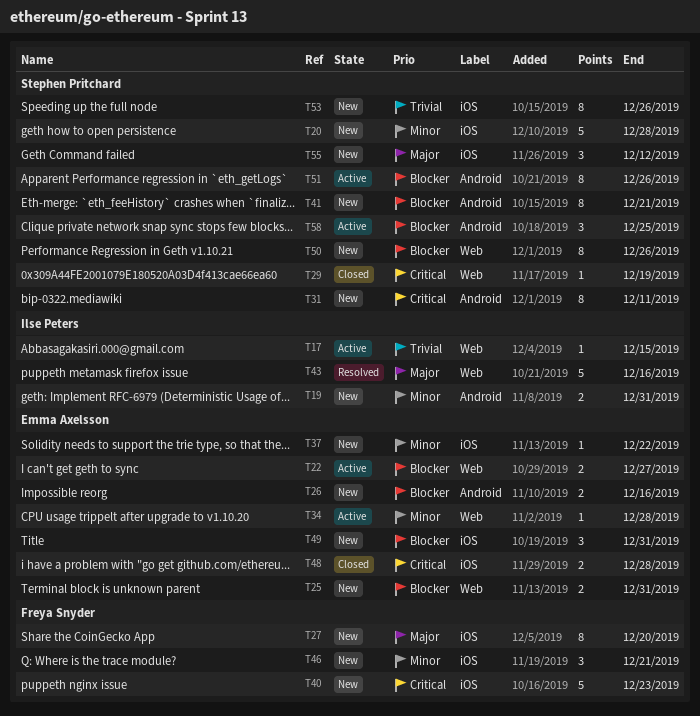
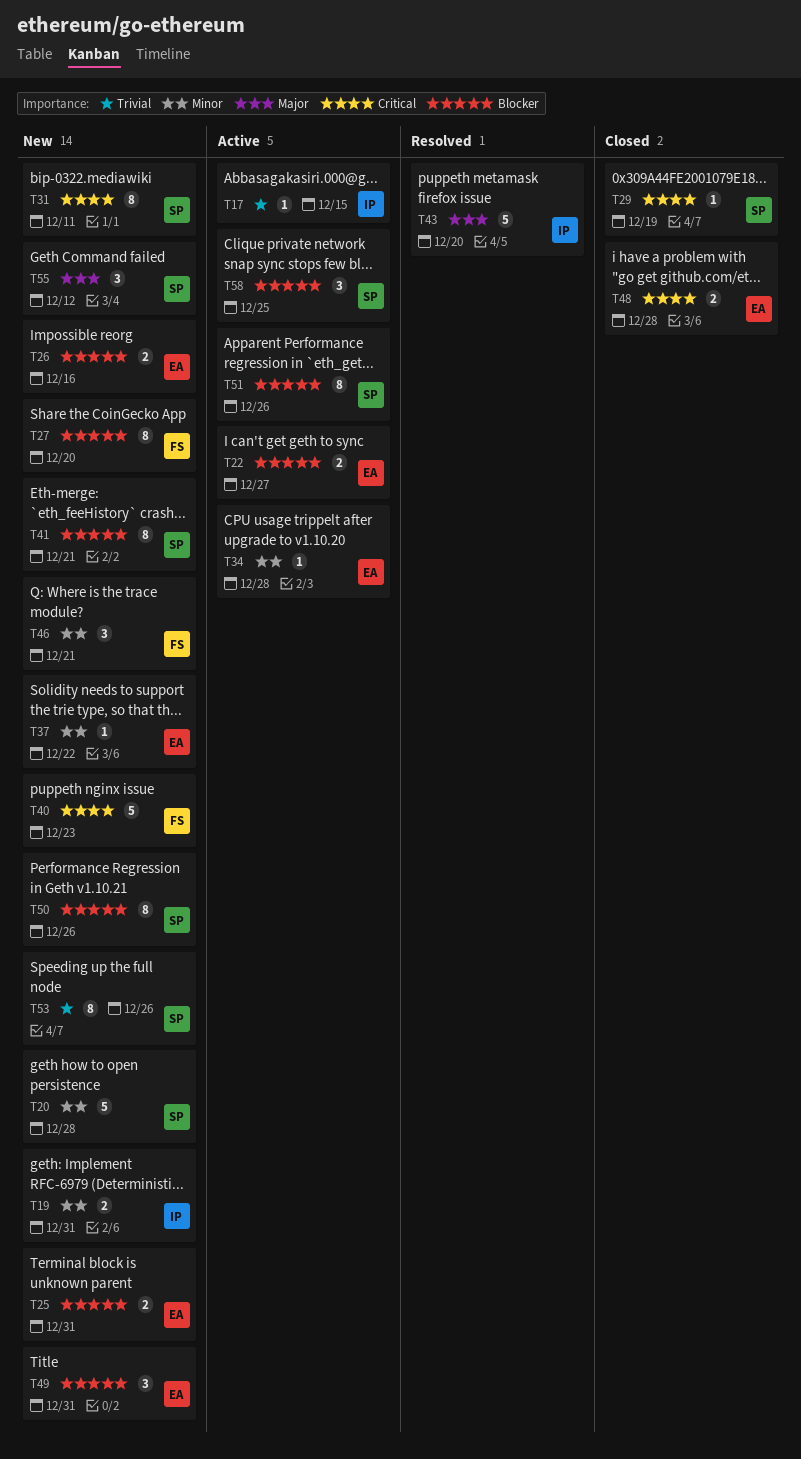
T27, priority: Major -> Blocker
T43, due: Dec 16 -> Dec 20

